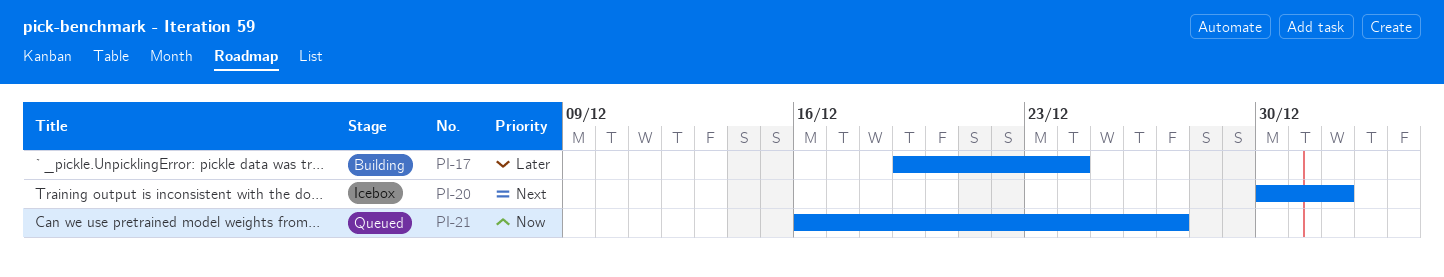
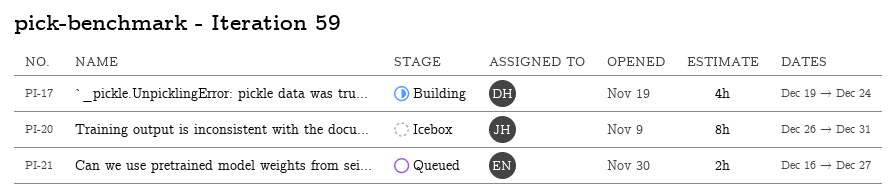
PI-20, start: Dec 30 -> Dec 26
PI-20, due: Jan 1 -> Dec 31

